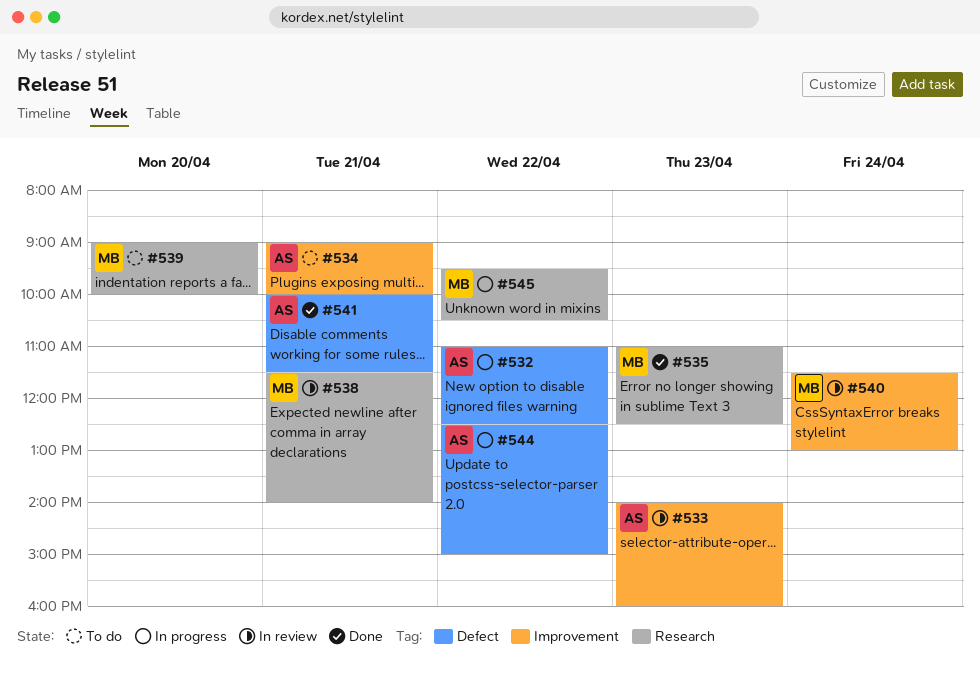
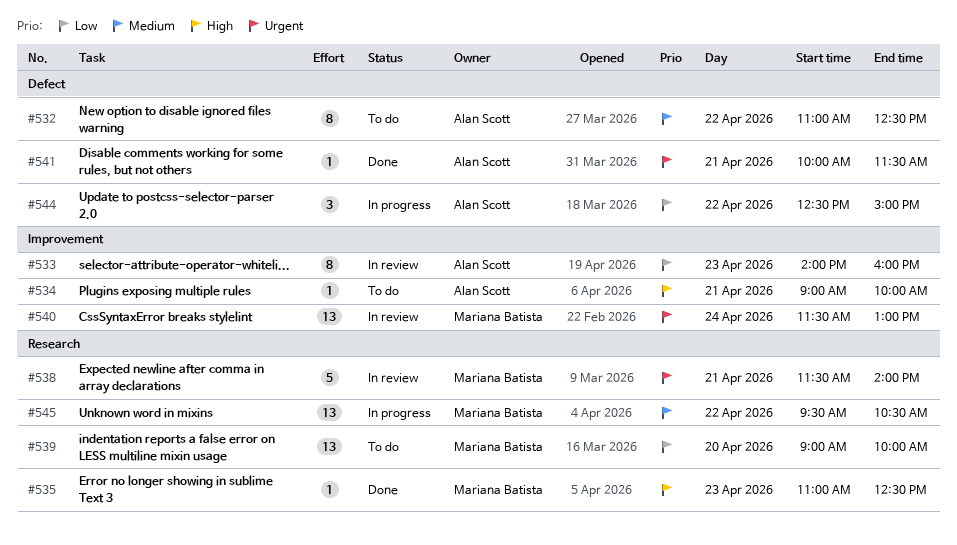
#532, status: In progress -> To do

